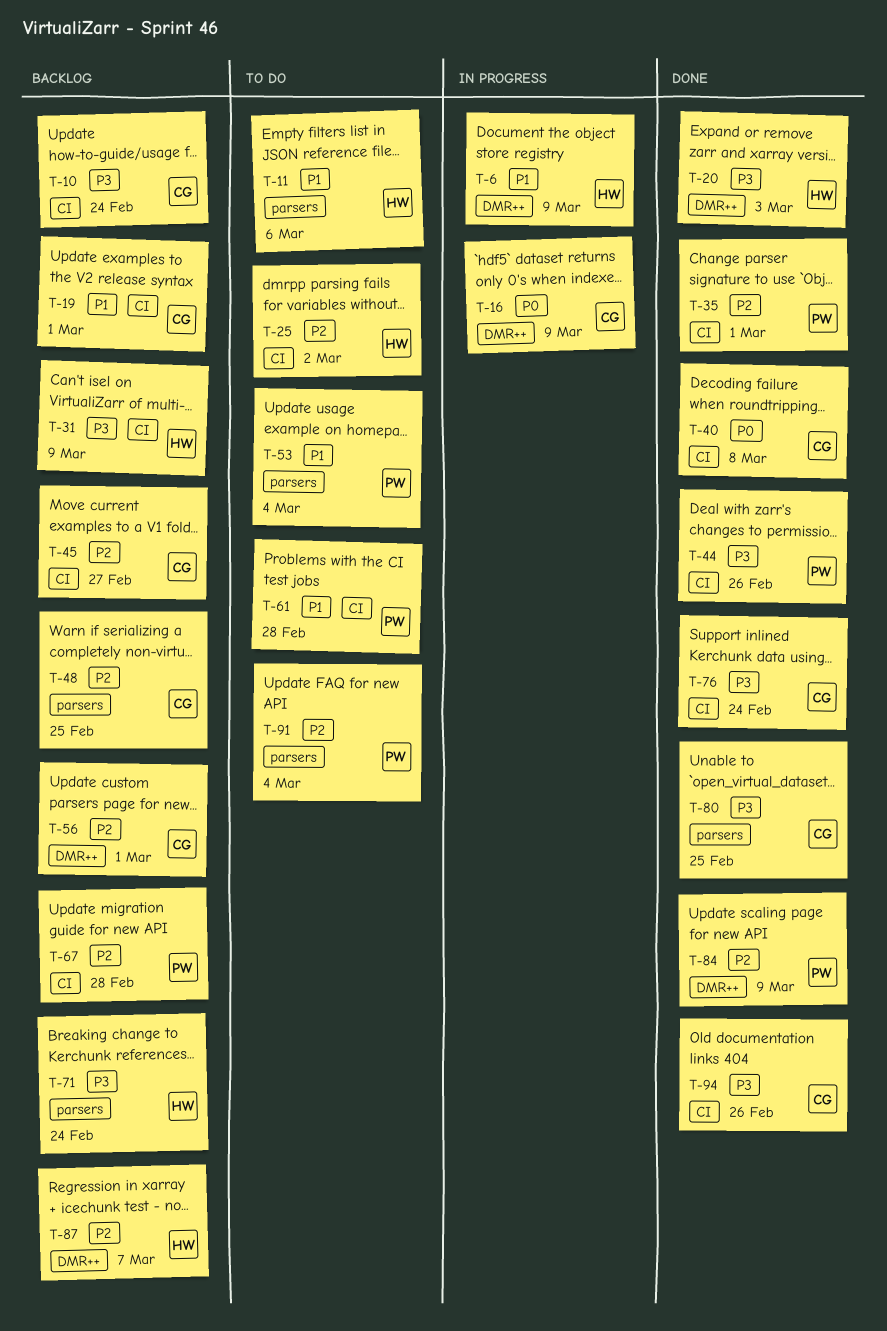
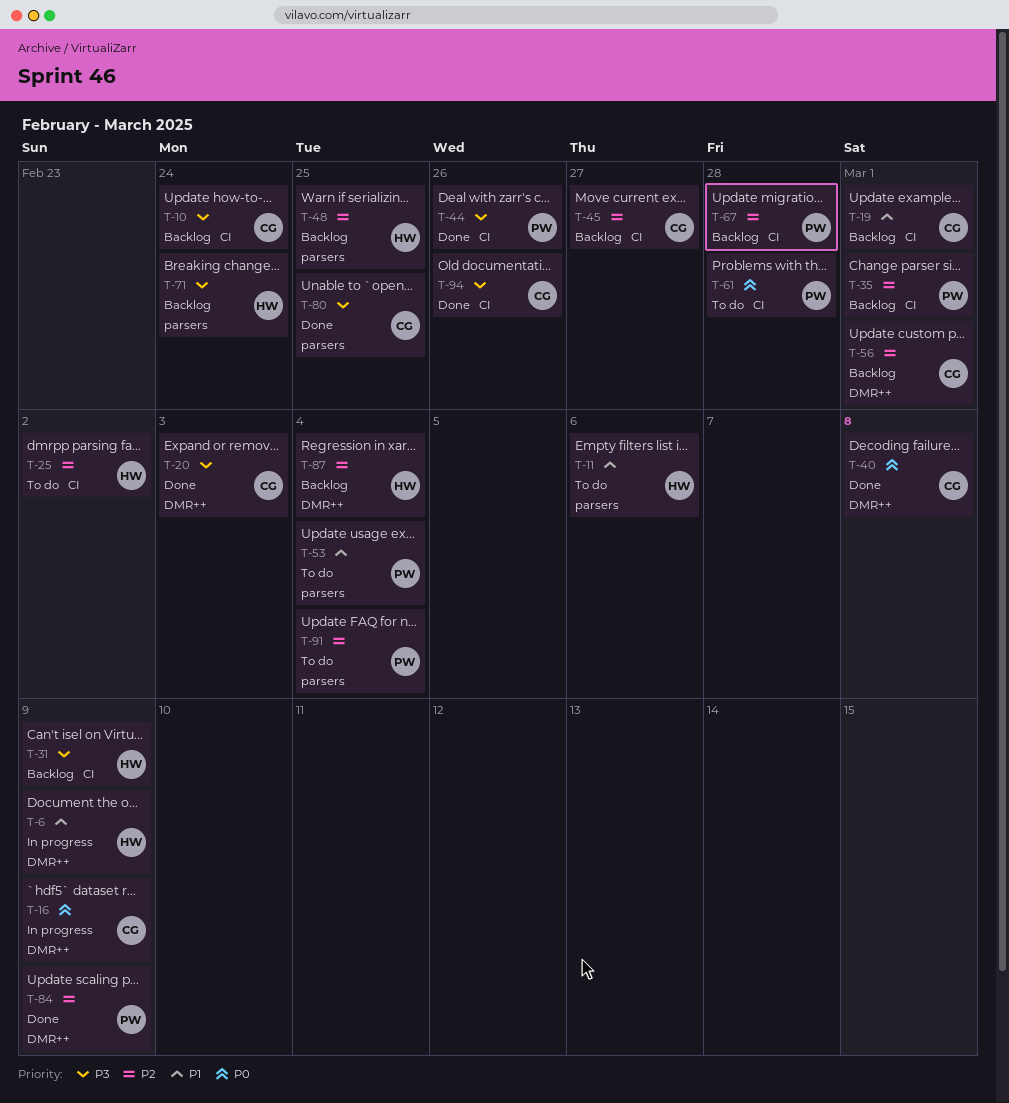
T-20, owner: HW -> CG
T-35, status: Done -> Backlog
T-40, label: CI -> DMR++
T-48, owner: CG -> HW
T-61, priority: P1 -> P0
T-76: present -> none
T-87, due: Mar 7 -> Mar 4

